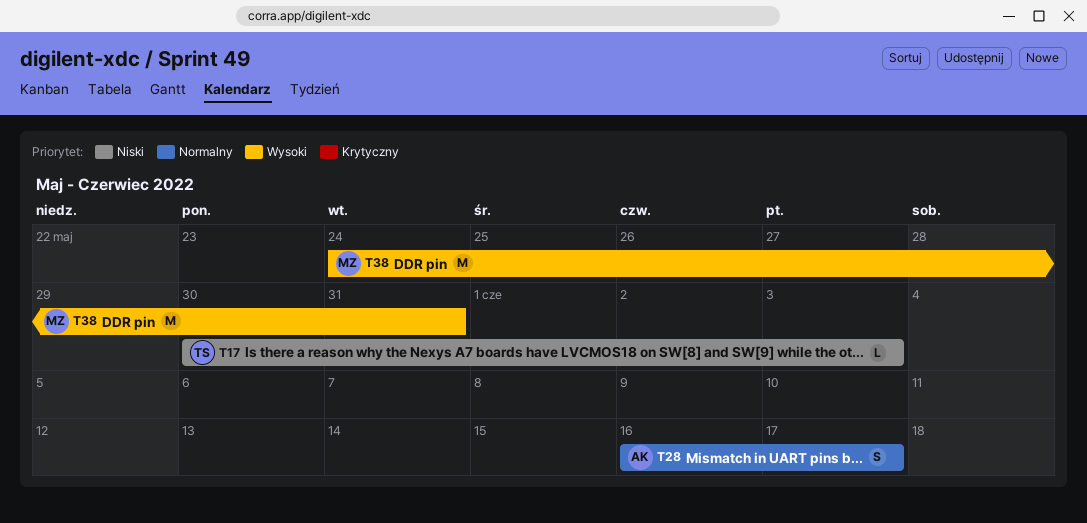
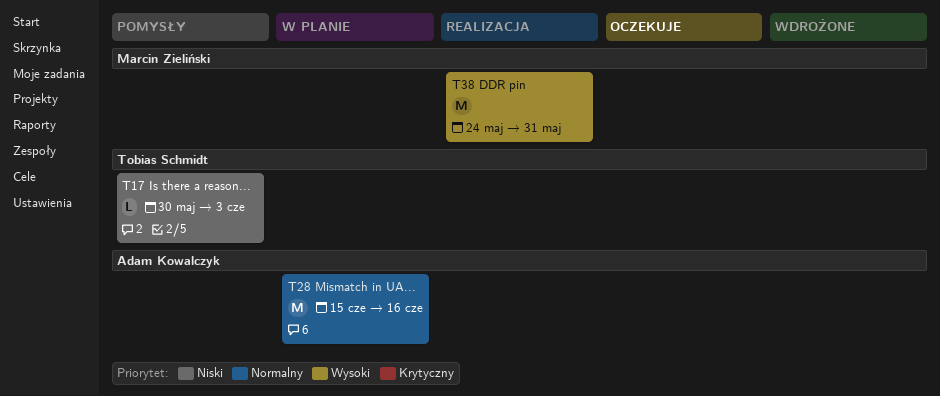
T28, estimate: S -> M
T28, start: Jun 16 -> Jun 15
T28, due: Jun 17 -> Jun 16

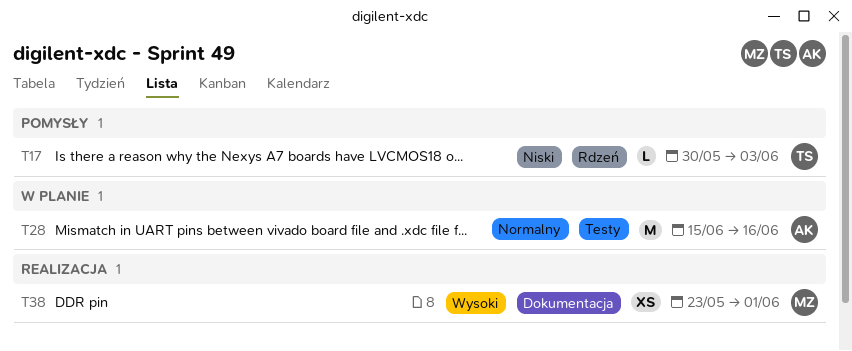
T38, estimate: M -> XS
T38, start: May 24 -> May 23
T38, due: May 31 -> Jun 1

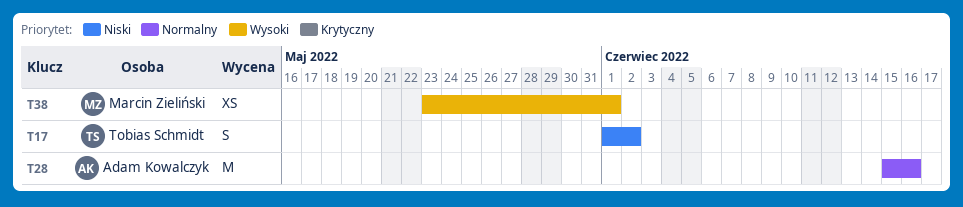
T17, estimate: L -> S
T17, start: May 30 -> Jun 1
T17, due: Jun 3 -> Jun 2

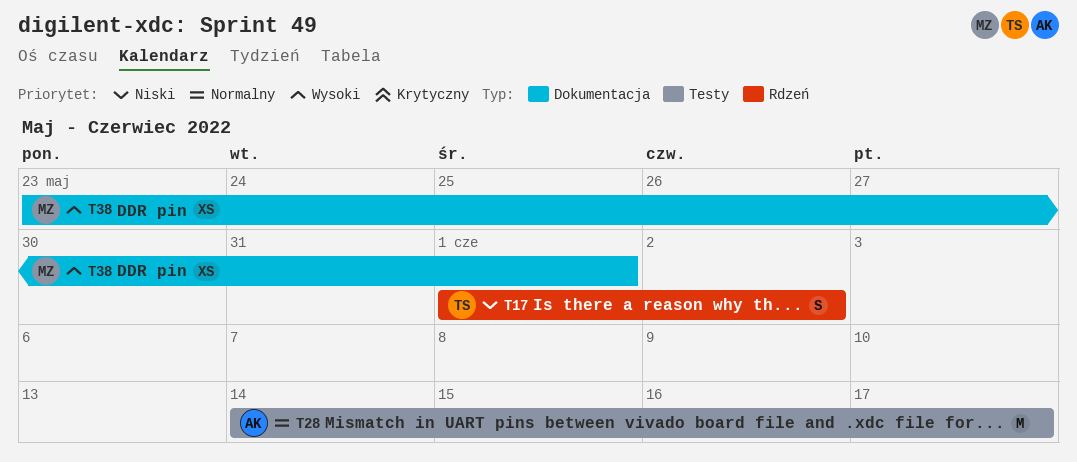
T28, start: Jun 15 -> Jun 14
T28, due: Jun 16 -> Jun 17

